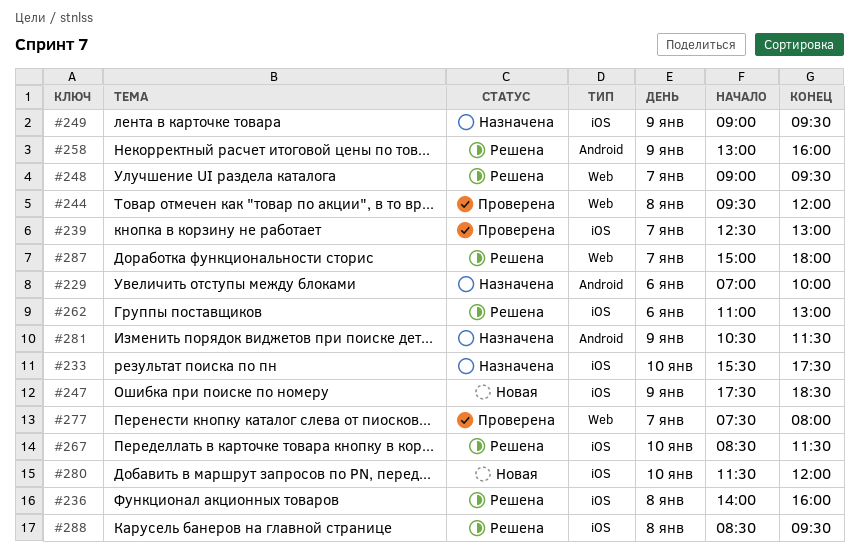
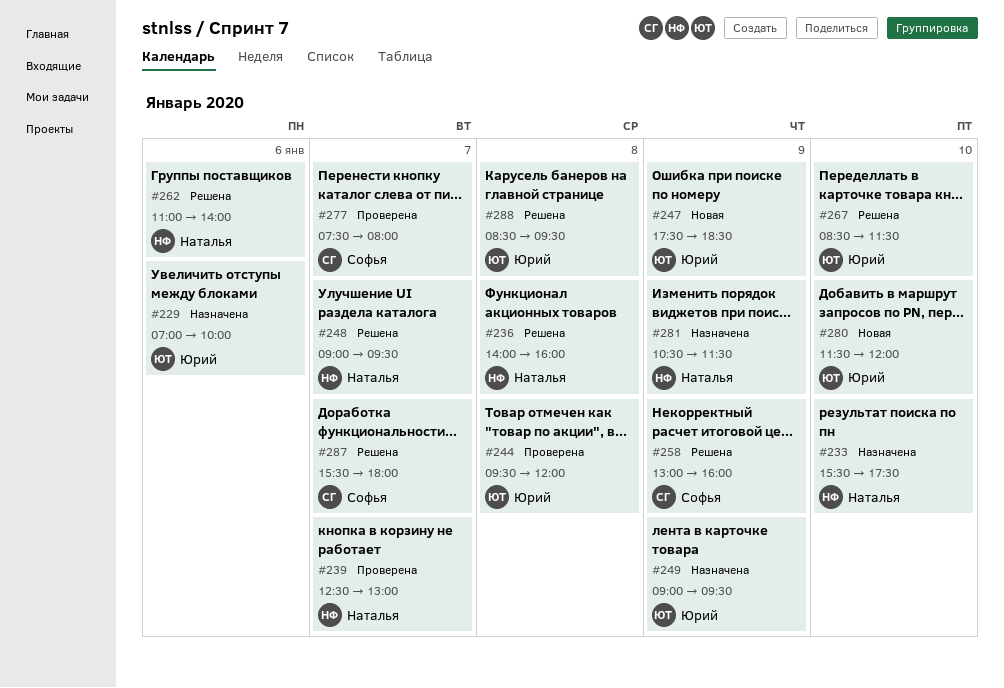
#262, ends: 13:00 -> 14:00
#287, begins: 15:00 -> 15:30

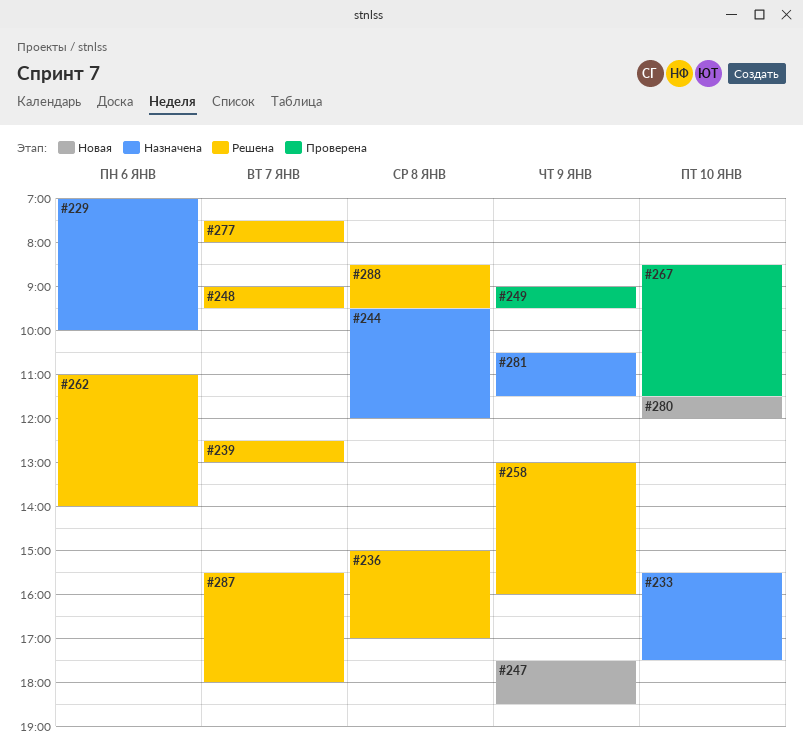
#236, begins: 14:00 -> 15:00
#236, ends: 16:00 -> 17:00
#239, status: Проверена -> Решена
#244, status: Проверена -> Назначена
#249, status: Назначена -> Проверена
#267, status: Решена -> Проверена
#277, status: Проверена -> Решена

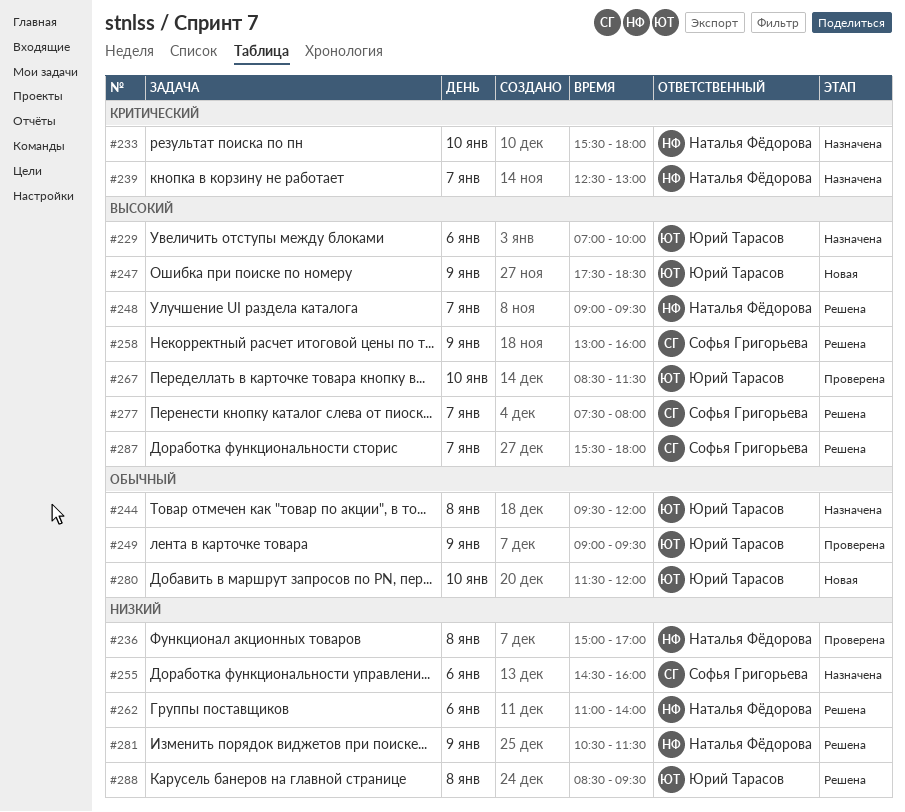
#233, ends: 17:30 -> 18:00
#236, status: Решена -> Проверена
#239, status: Решена -> Назначена
#255: none -> present
#281, status: Назначена -> Решена

